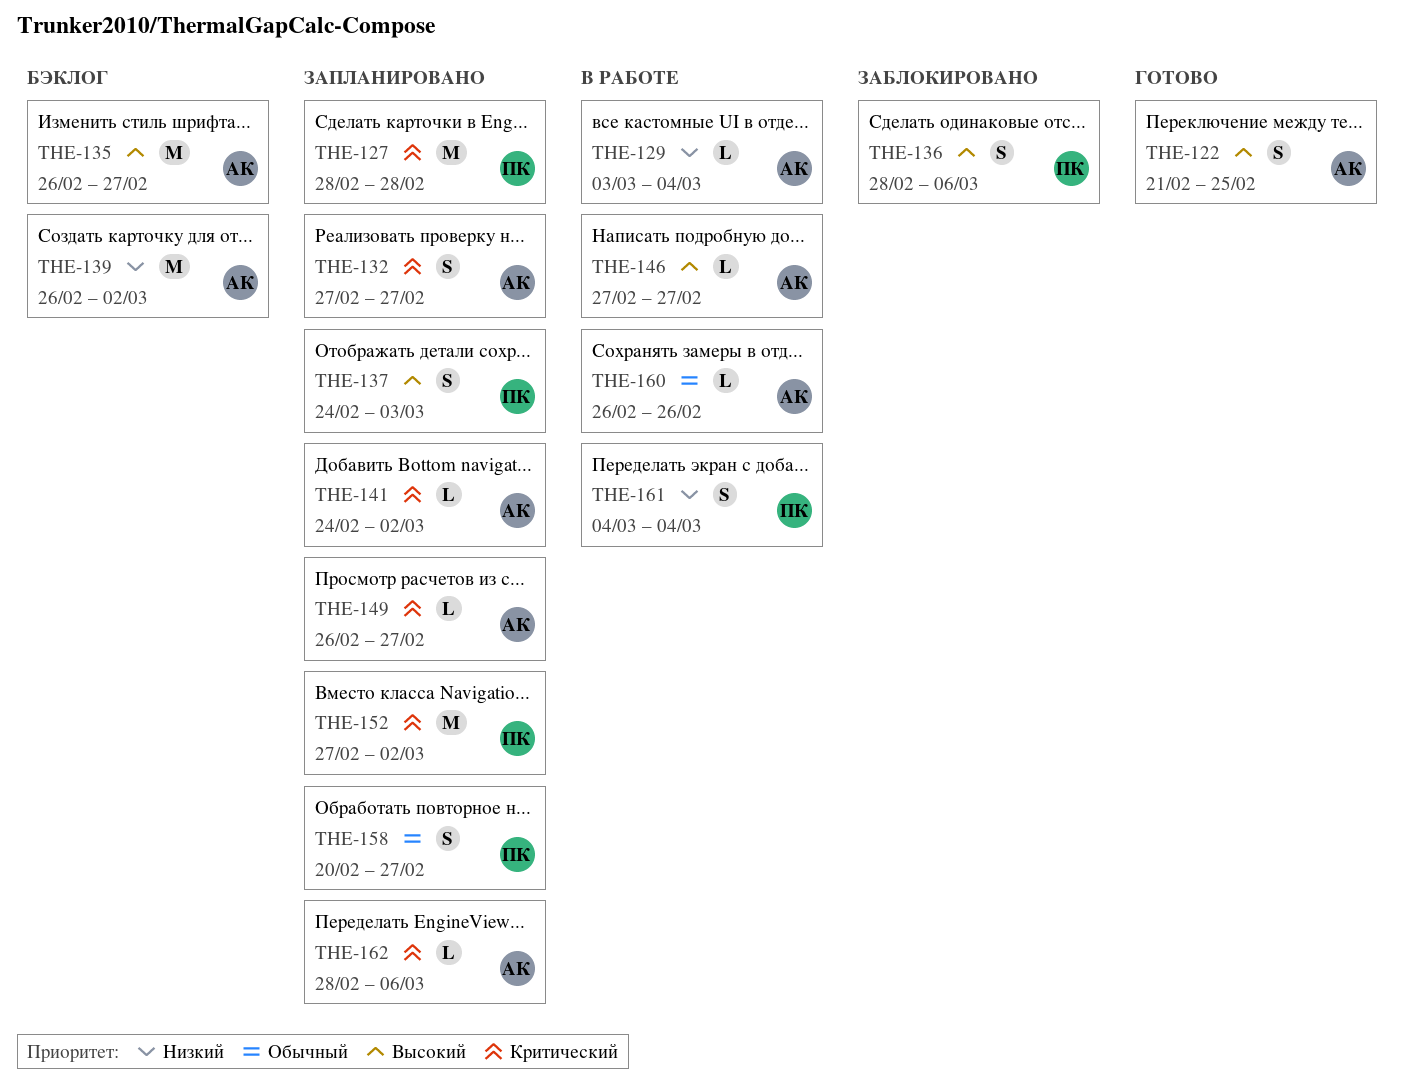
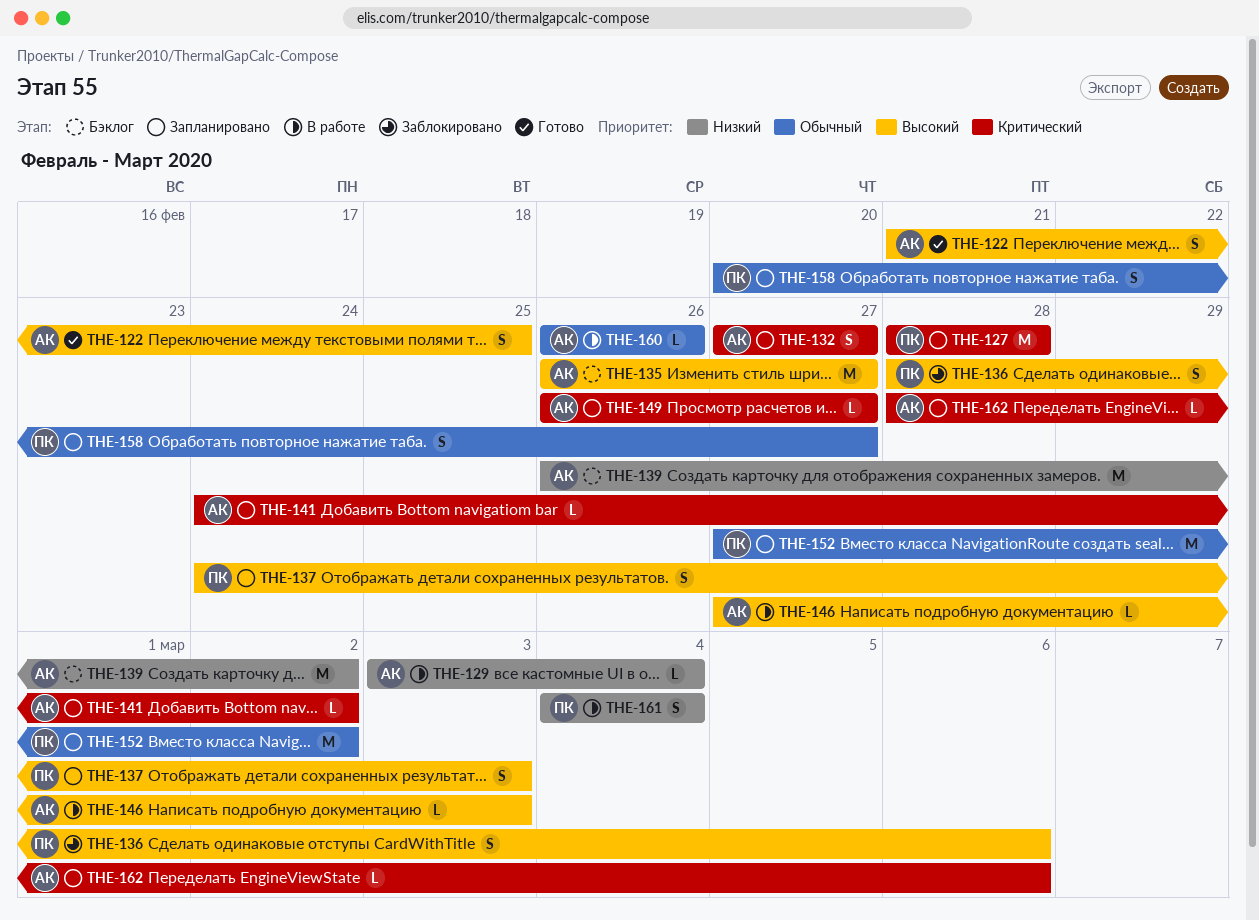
THE-146, due: Feb 27 -> Mar 3
THE-152, priority: Критический -> Обычный

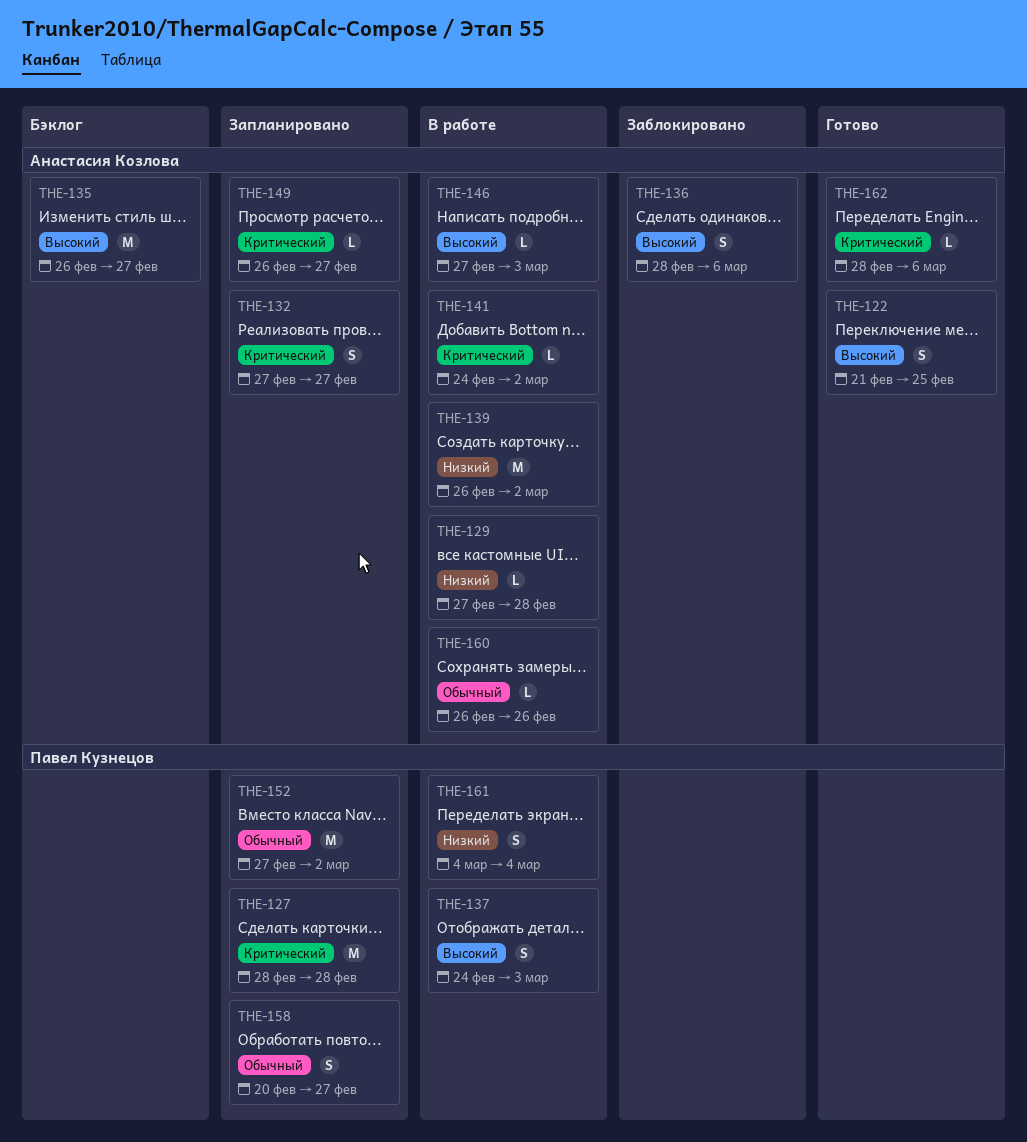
THE-129, start: Mar 3 -> Feb 27
THE-129, due: Mar 4 -> Feb 28
THE-136, owner: Павел Кузнецов -> Анастасия Козлова
THE-137, status: Запланировано -> В работе
THE-139, status: Бэклог -> В работе
THE-141, status: Запланировано -> В работе
THE-162, status: Запланировано -> Готово

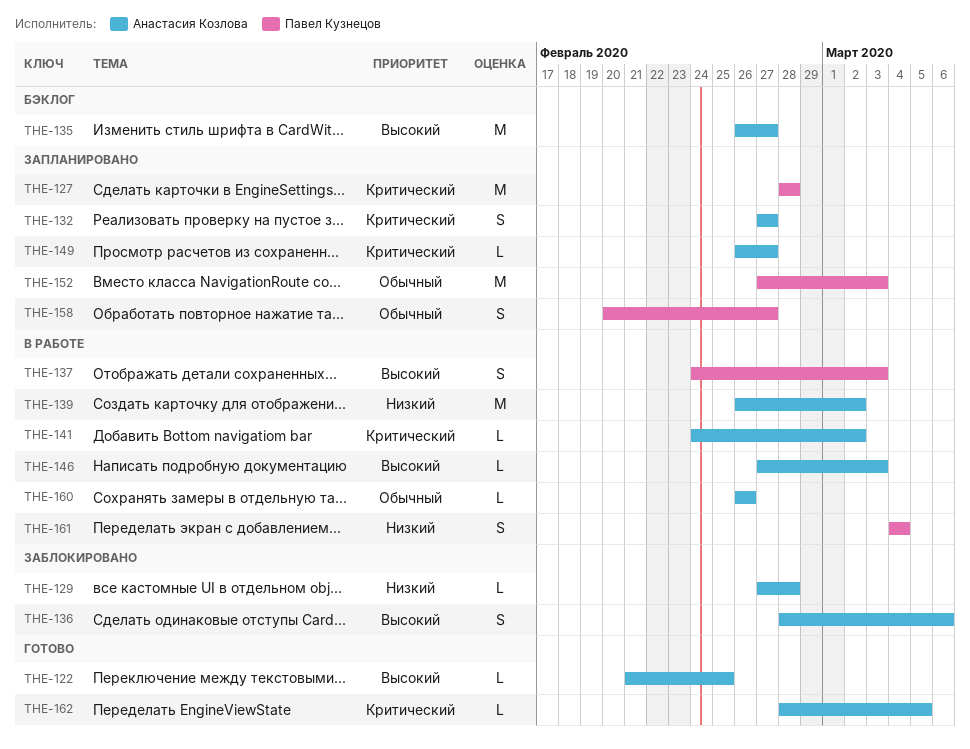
THE-122, estimate: S -> L
THE-129, status: В работе -> Заблокировано
THE-152, due: Mar 2 -> Mar 3
THE-162, due: Mar 6 -> Mar 5

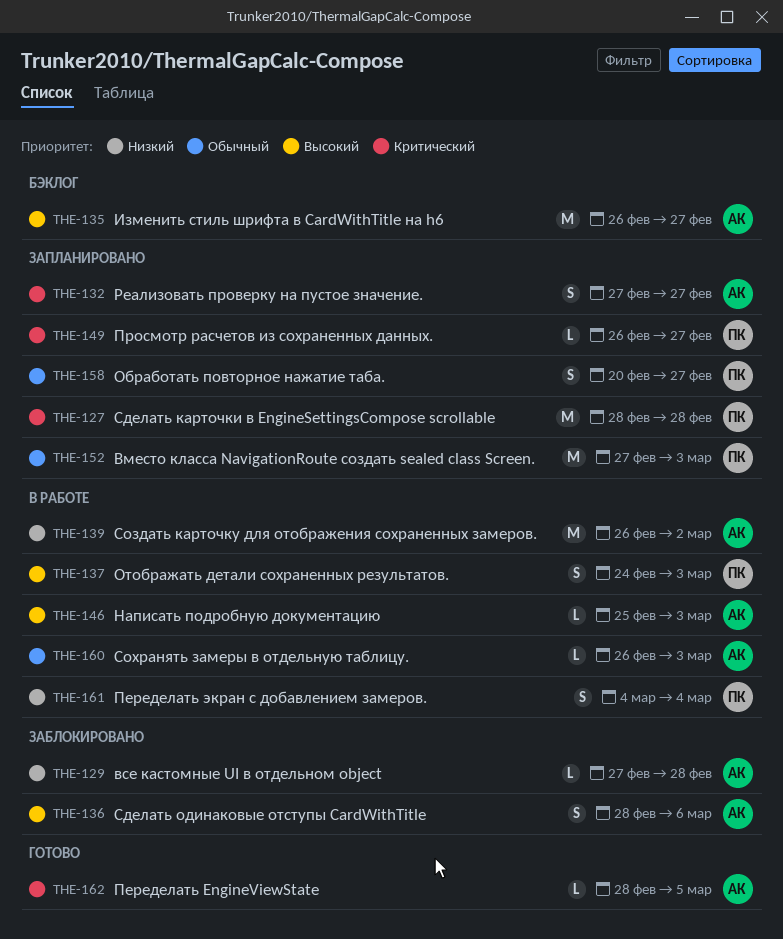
THE-122: present -> none
THE-141: present -> none
THE-146, start: Feb 27 -> Feb 25
THE-149, owner: Анастасия Козлова -> Павел Кузнецов
THE-160, due: Feb 26 -> Mar 3

